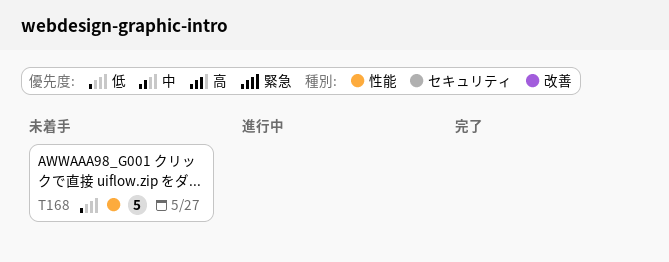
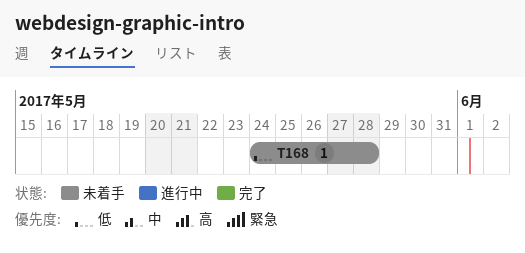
T168, estimate: 5 -> 1
T168, due: May 27 -> May 28

